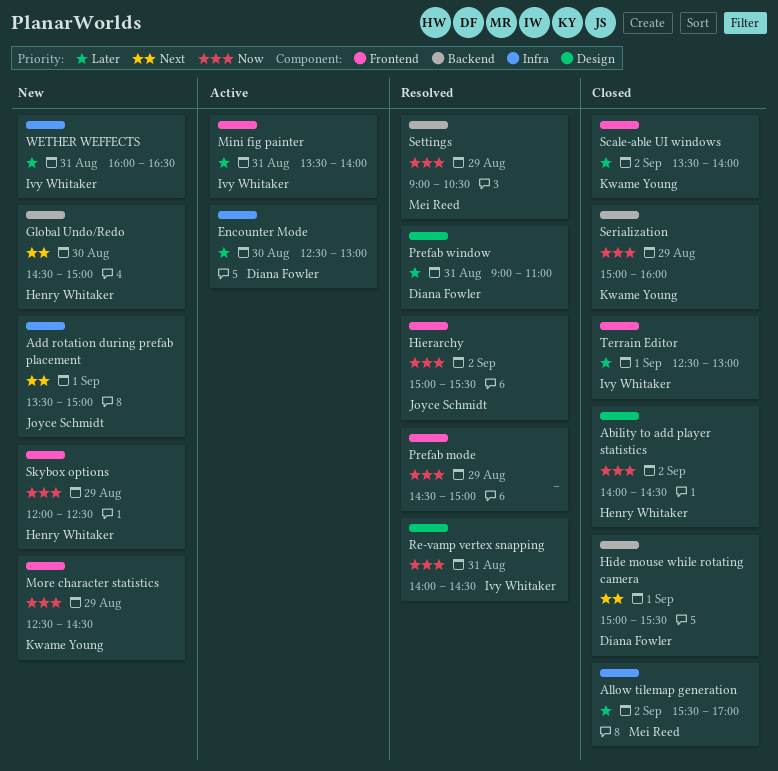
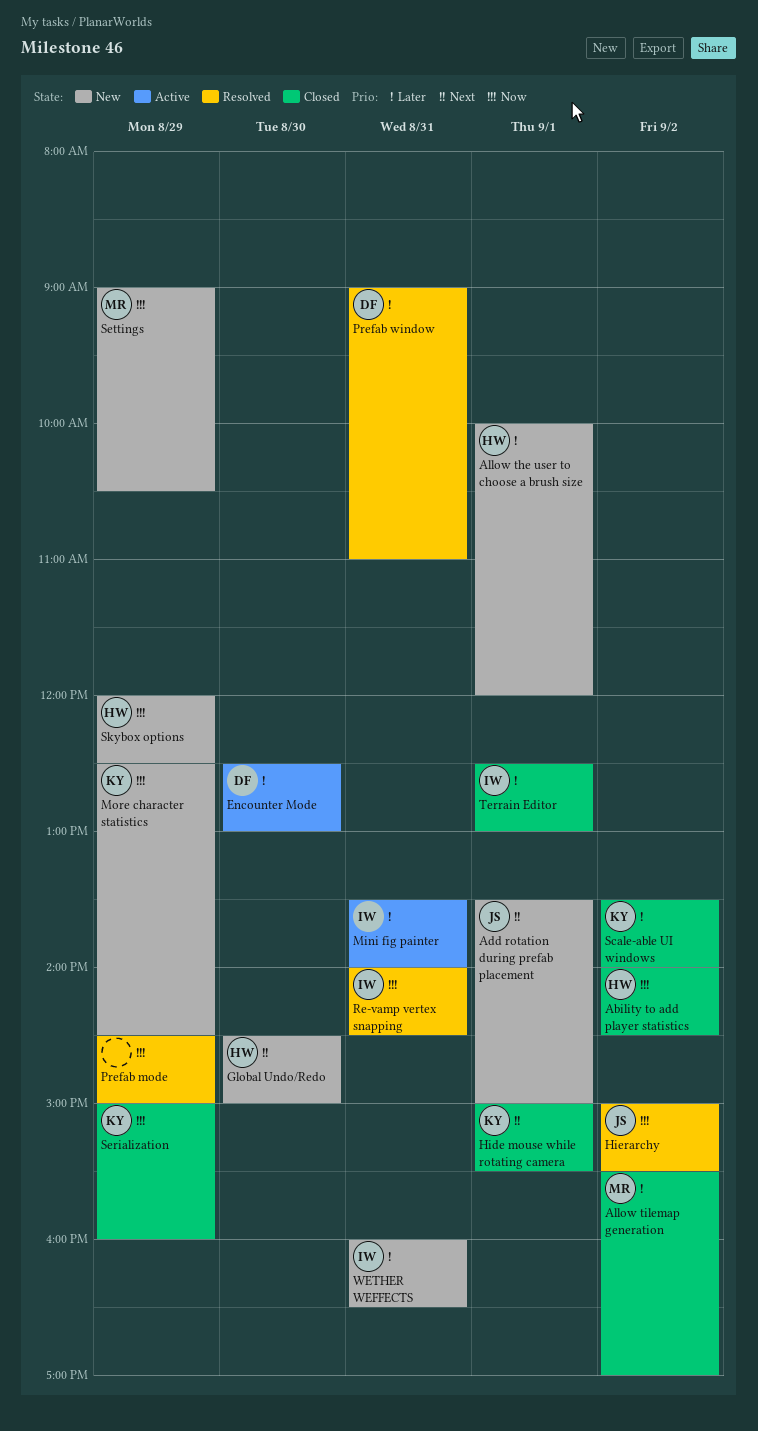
Allow the user to choose a brush size: none -> present
Hide mouse while rotating camera, owner: Diana Fowler -> Kwame Young
Settings, status: Resolved -> New

